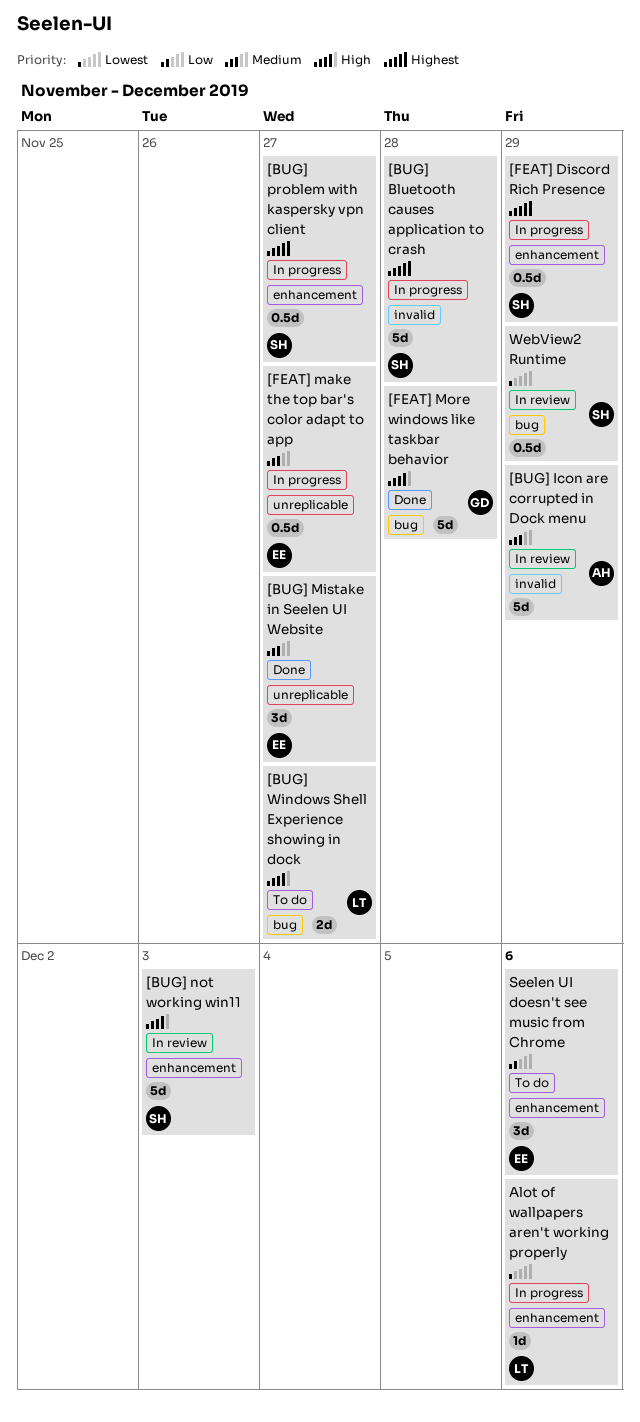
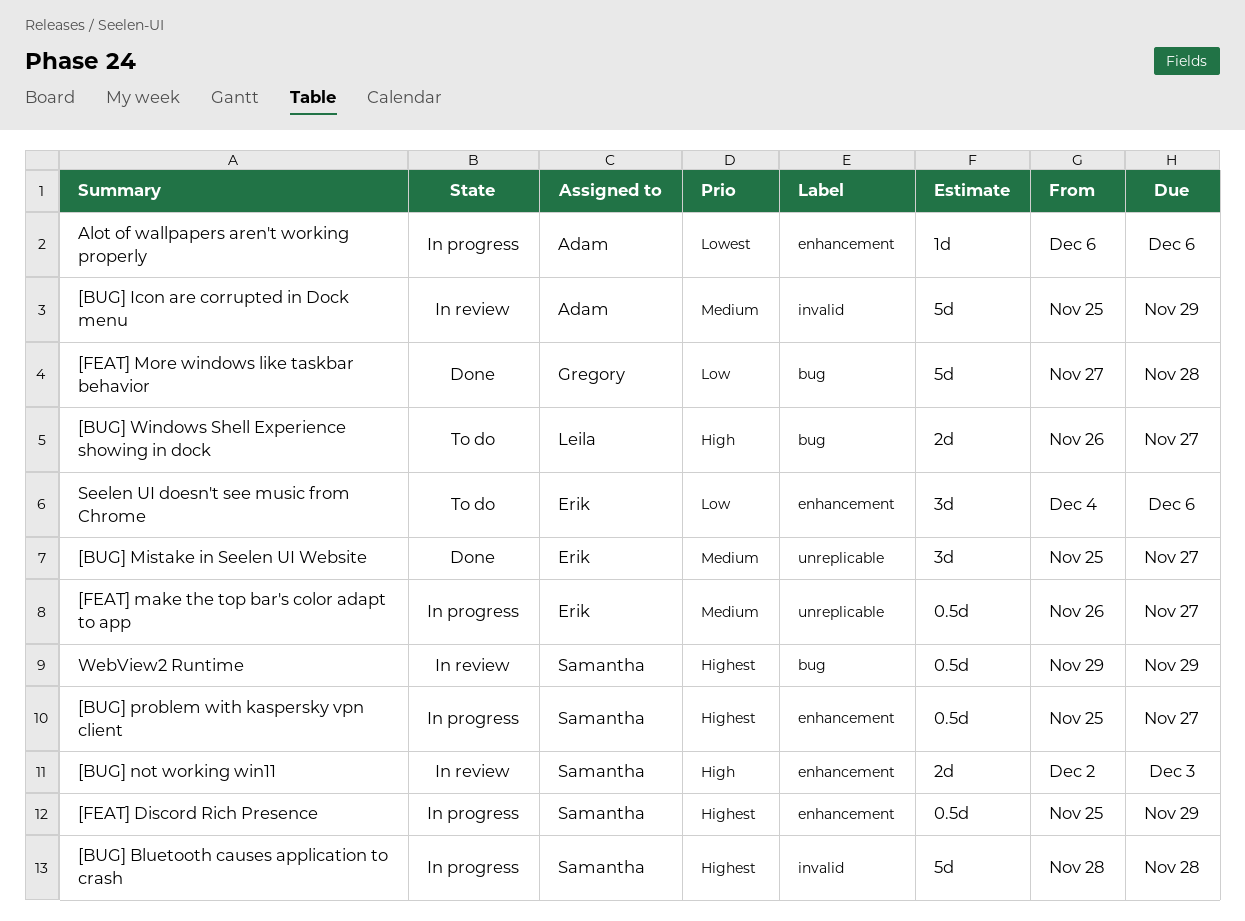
[BUG] not working win11, estimate: 5d -> 2d
[FEAT] More windows like taskbar behavior, priority: High -> Low
Alot of wallpapers aren't working properly, owner: Leila -> Adam
WebView2 Runtime, priority: Lowest -> Highest

